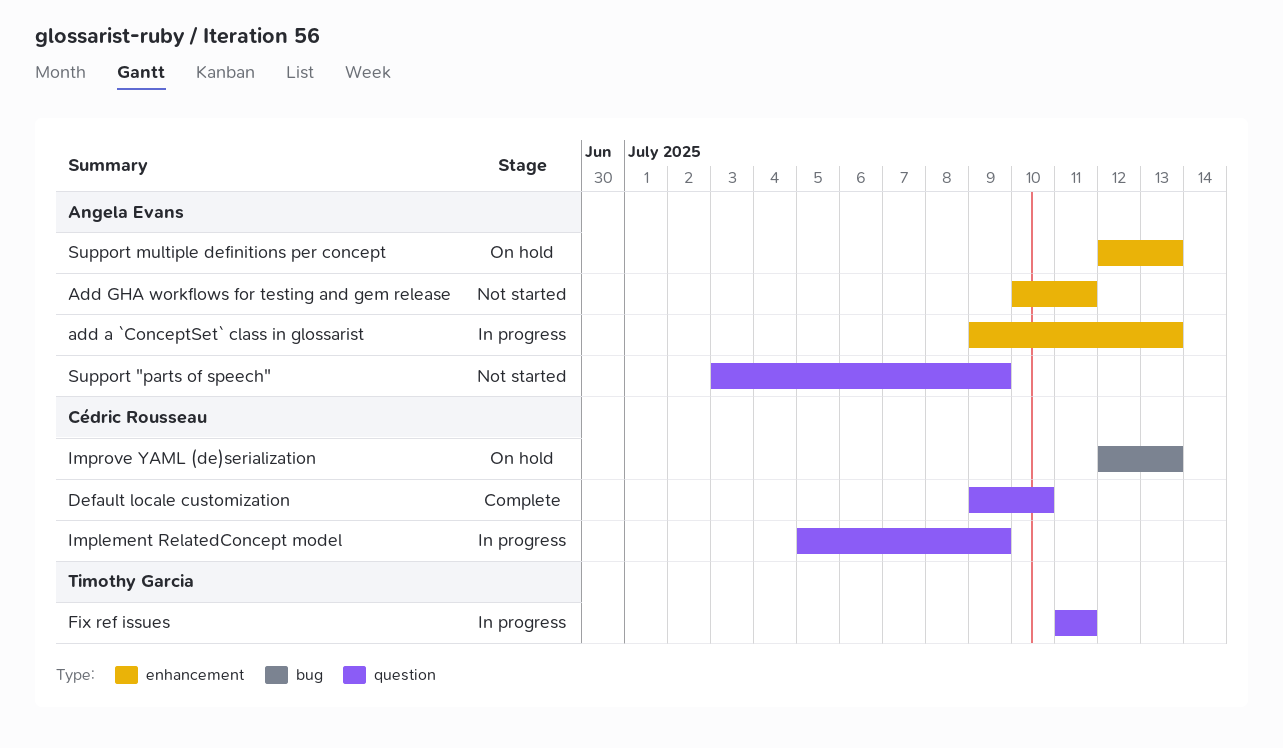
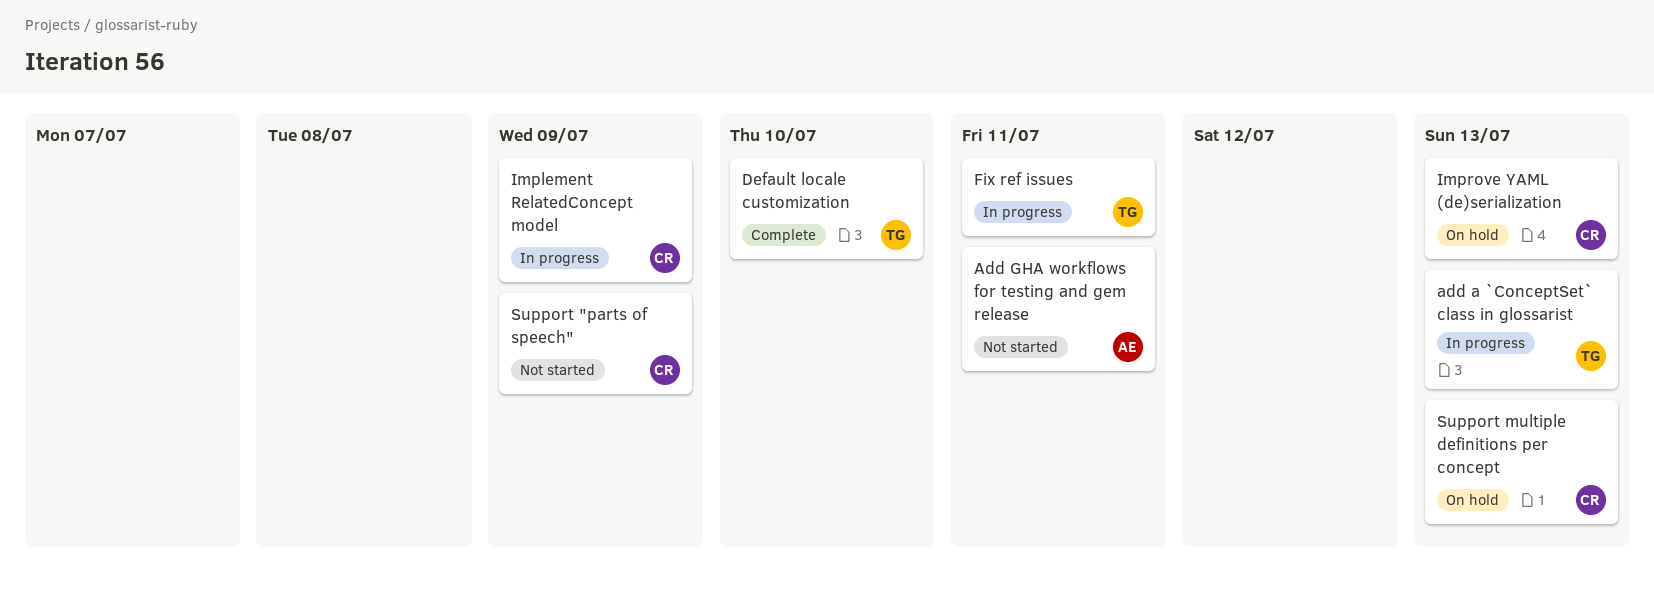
add a `ConceptSet` class in glossarist, owner: Angela Evans -> Timothy Garcia
Default locale customization, owner: Cédric Rousseau -> Timothy Garcia
Support "parts of speech", owner: Angela Evans -> Cédric Rousseau
Support multiple definitions per concept, owner: Angela Evans -> Cédric Rousseau

